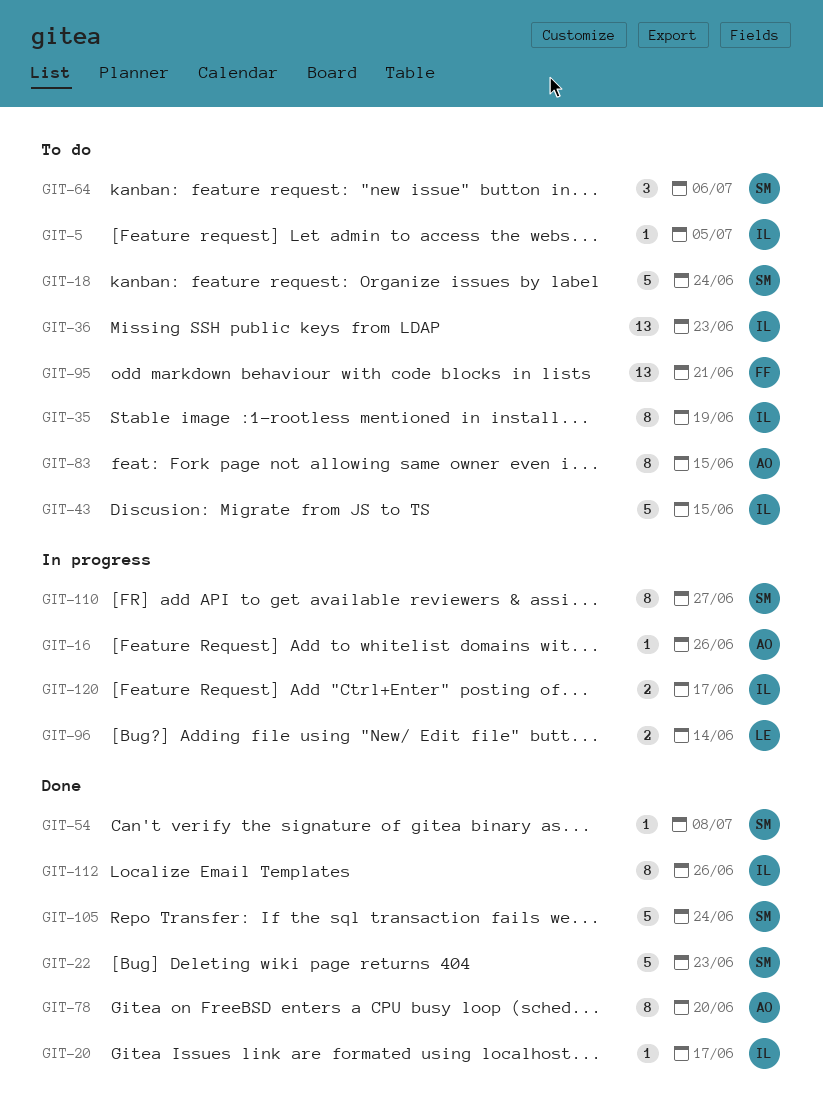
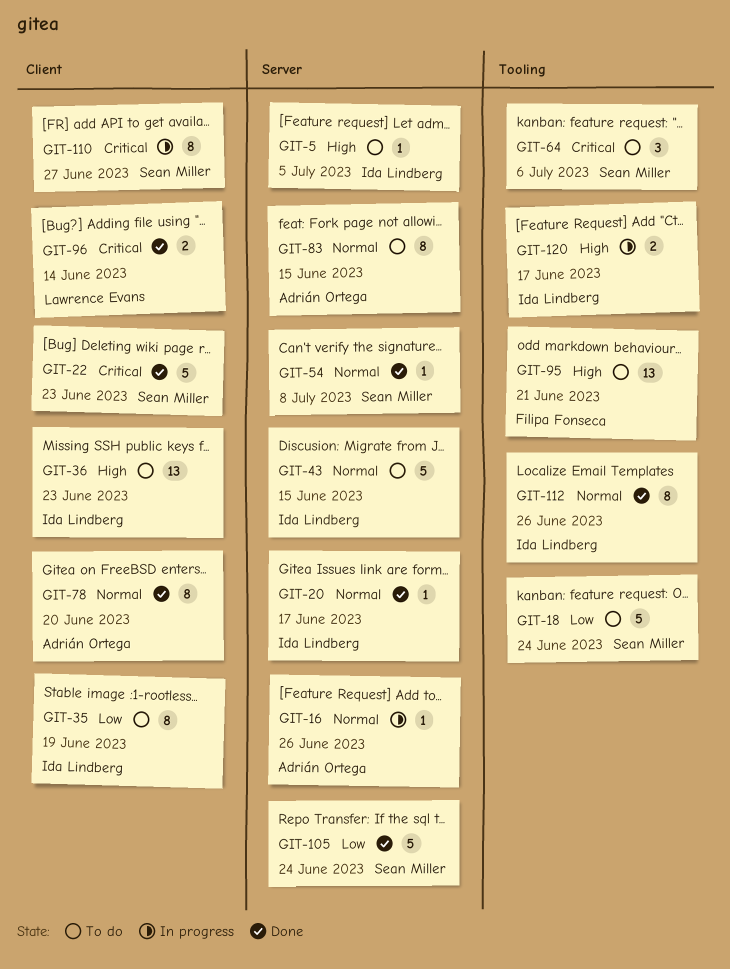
GIT-96, status: In progress -> Done

